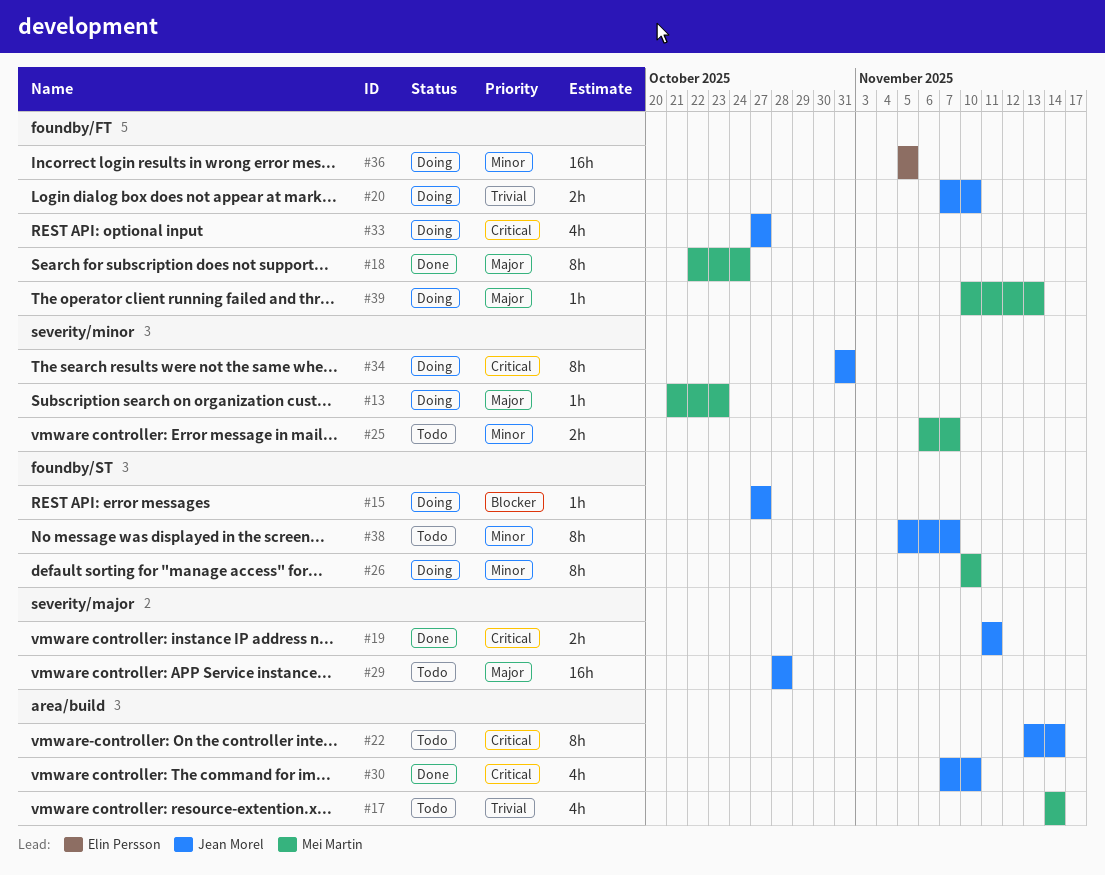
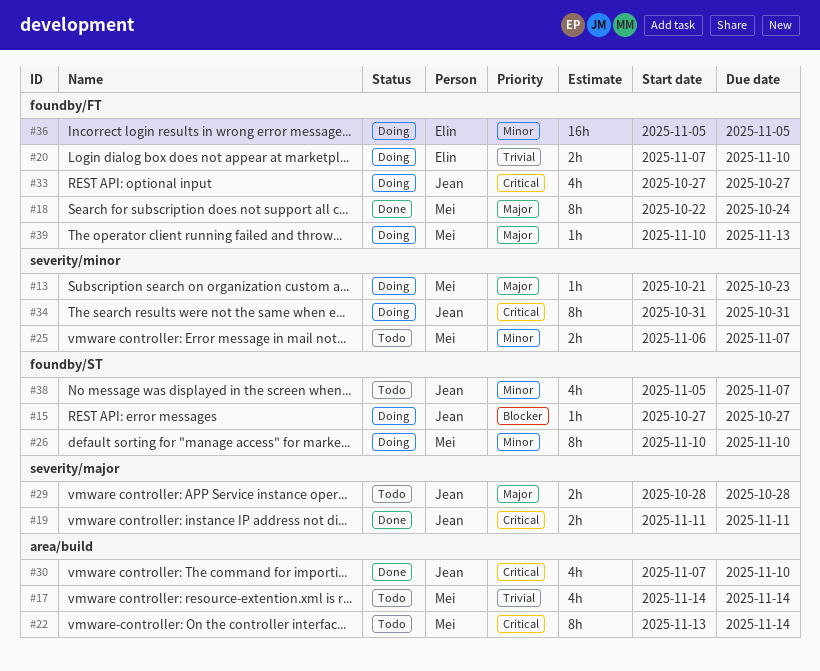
#20, owner: Jean Morel -> Elin Persson
#22, owner: Jean Morel -> Mei Martin
#29, estimate: 16h -> 2h
#38, estimate: 8h -> 4h

